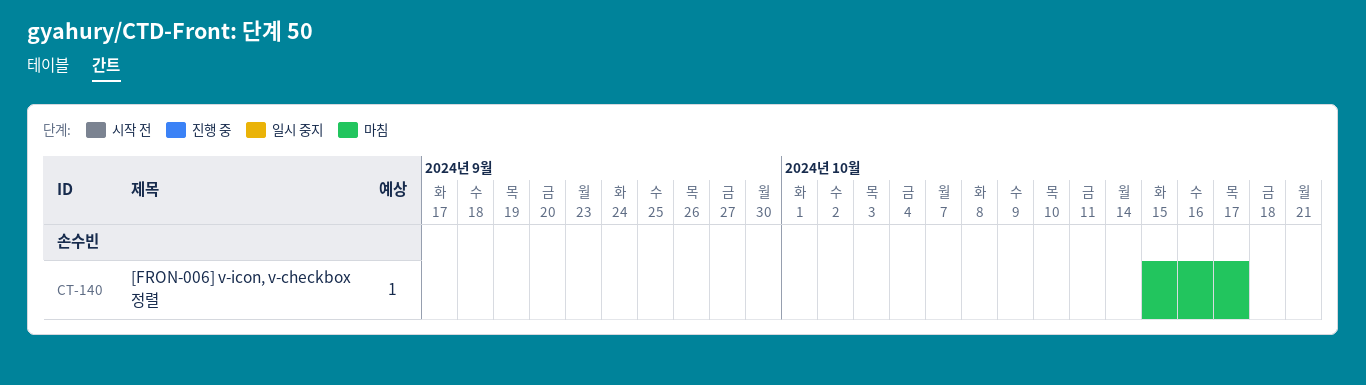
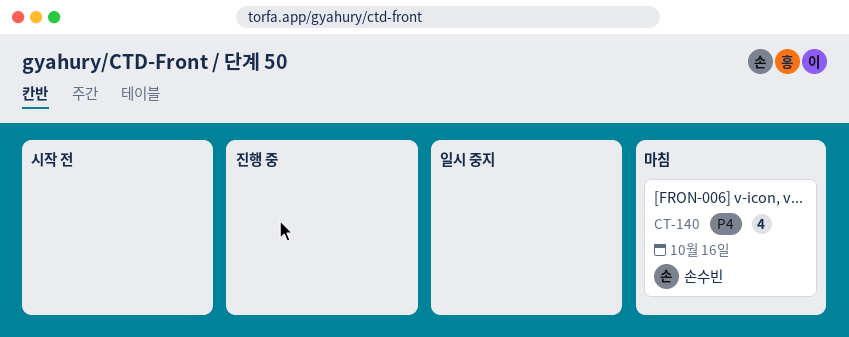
CT-140, estimate: 1 -> 4
CT-140, due: Oct 17 -> Oct 16

